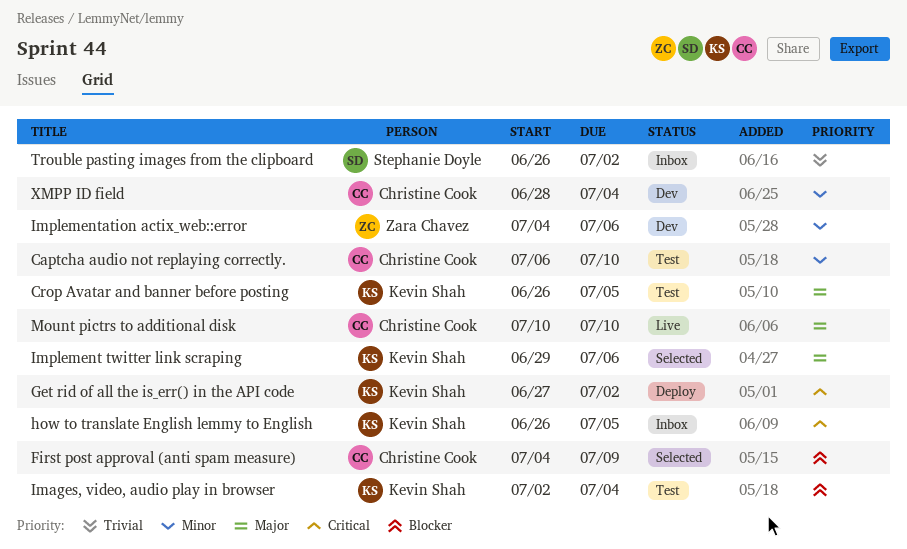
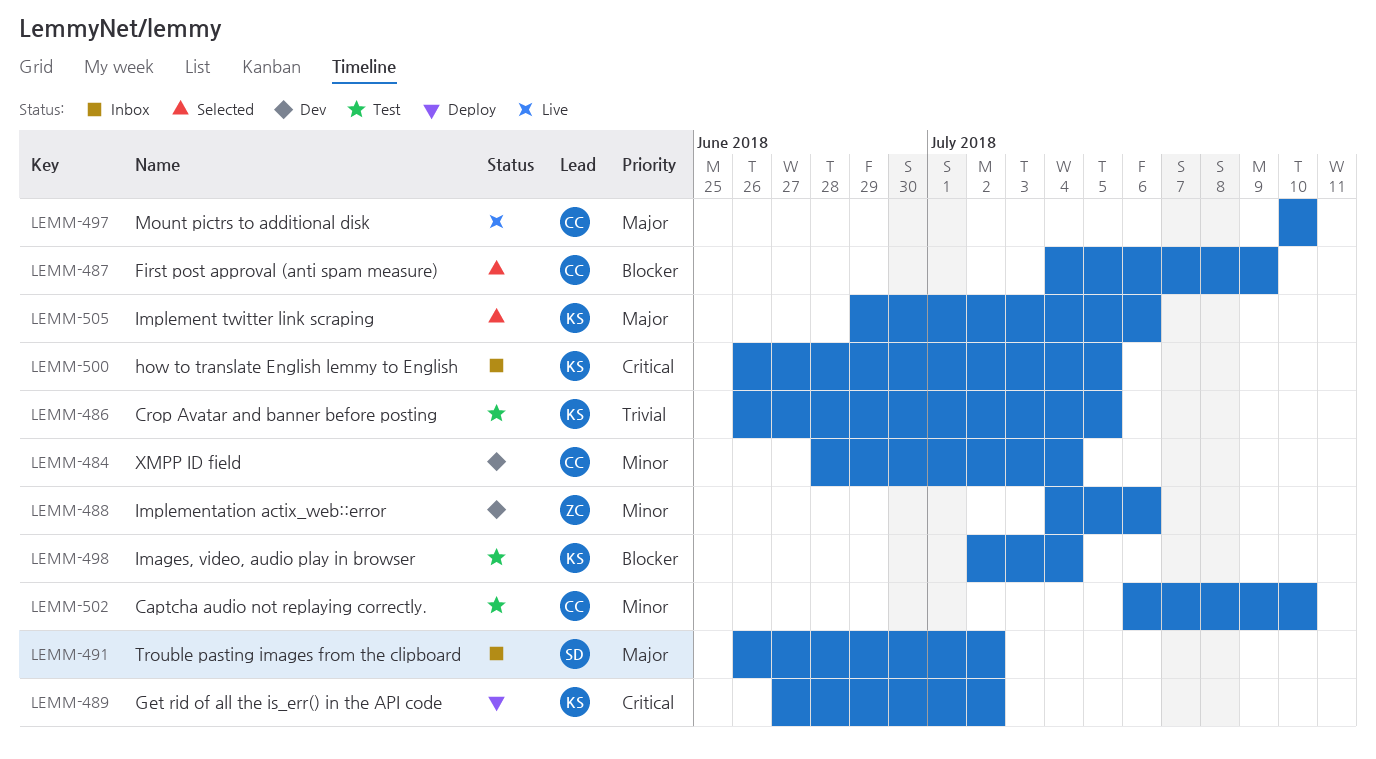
Crop Avatar and banner before posting, priority: Major -> Trivial
Trouble pasting images from the clipboard, priority: Trivial -> Major

